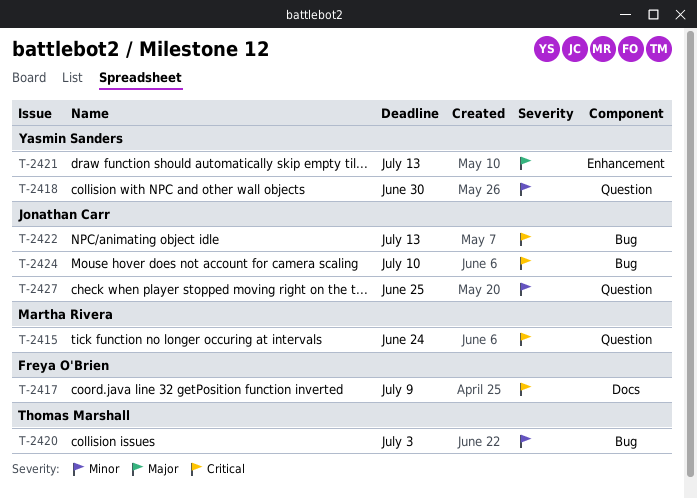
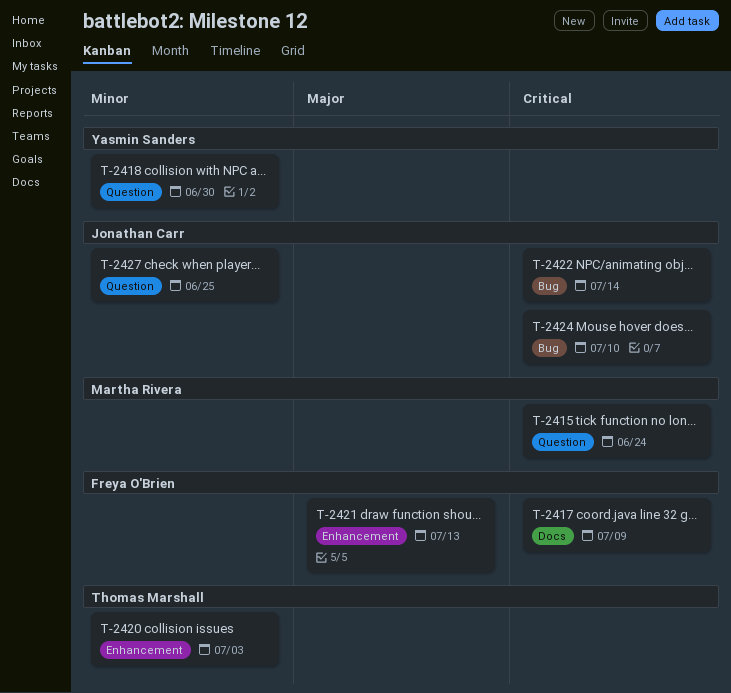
T-2420, label: Bug -> Enhancement
T-2421, owner: Yasmin Sanders -> Freya O'Brien
T-2422, due: Jul 13 -> Jul 14

